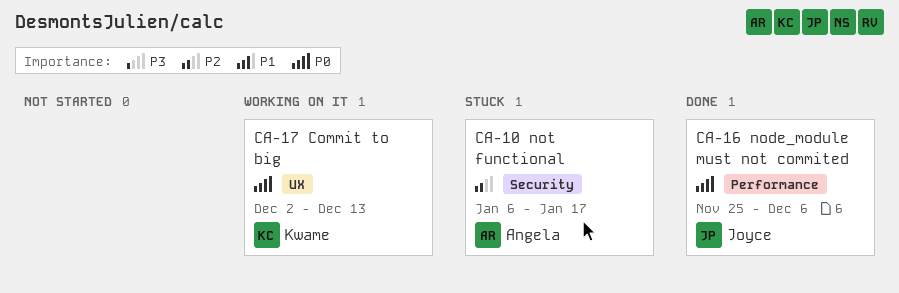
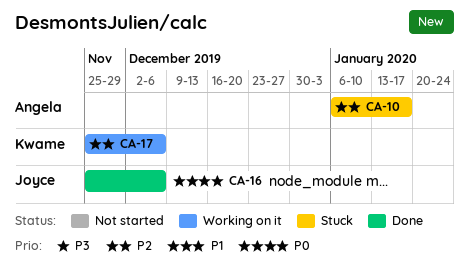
CA-17, priority: P0 -> P2
CA-17, start: Dec 2 -> Nov 25
CA-17, due: Dec 13 -> Dec 6

